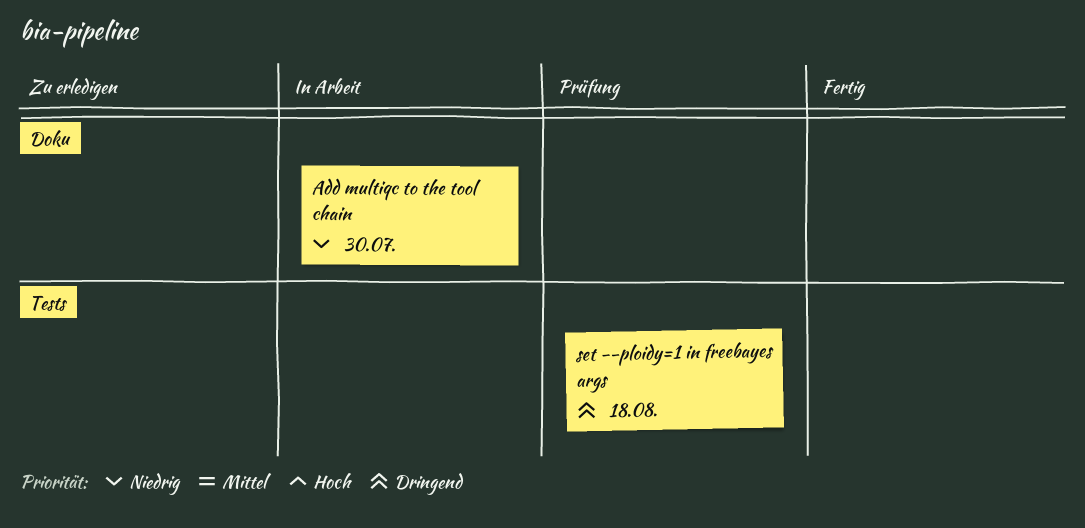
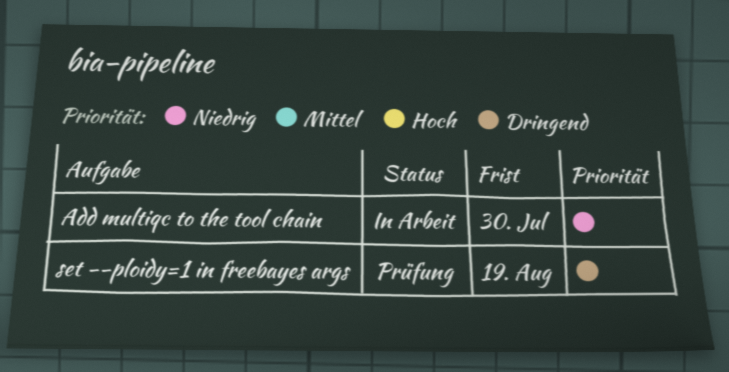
set --ploidy=1 in freebayes args, due: Aug 18 -> Aug 19

